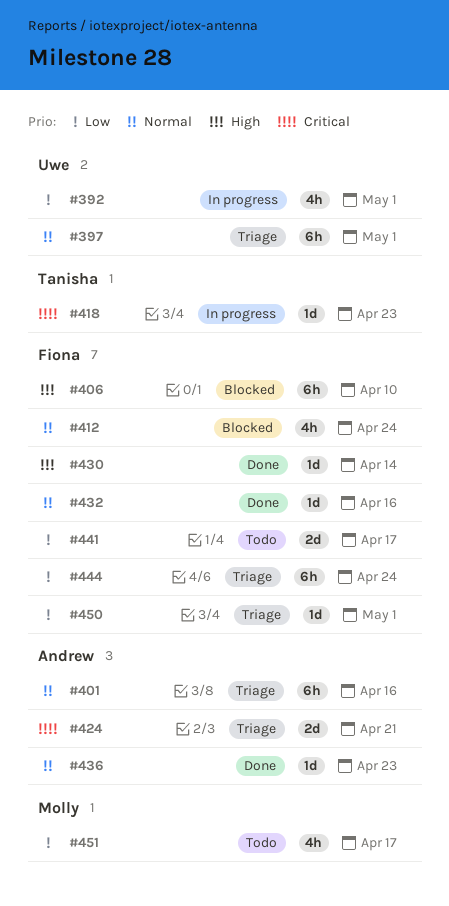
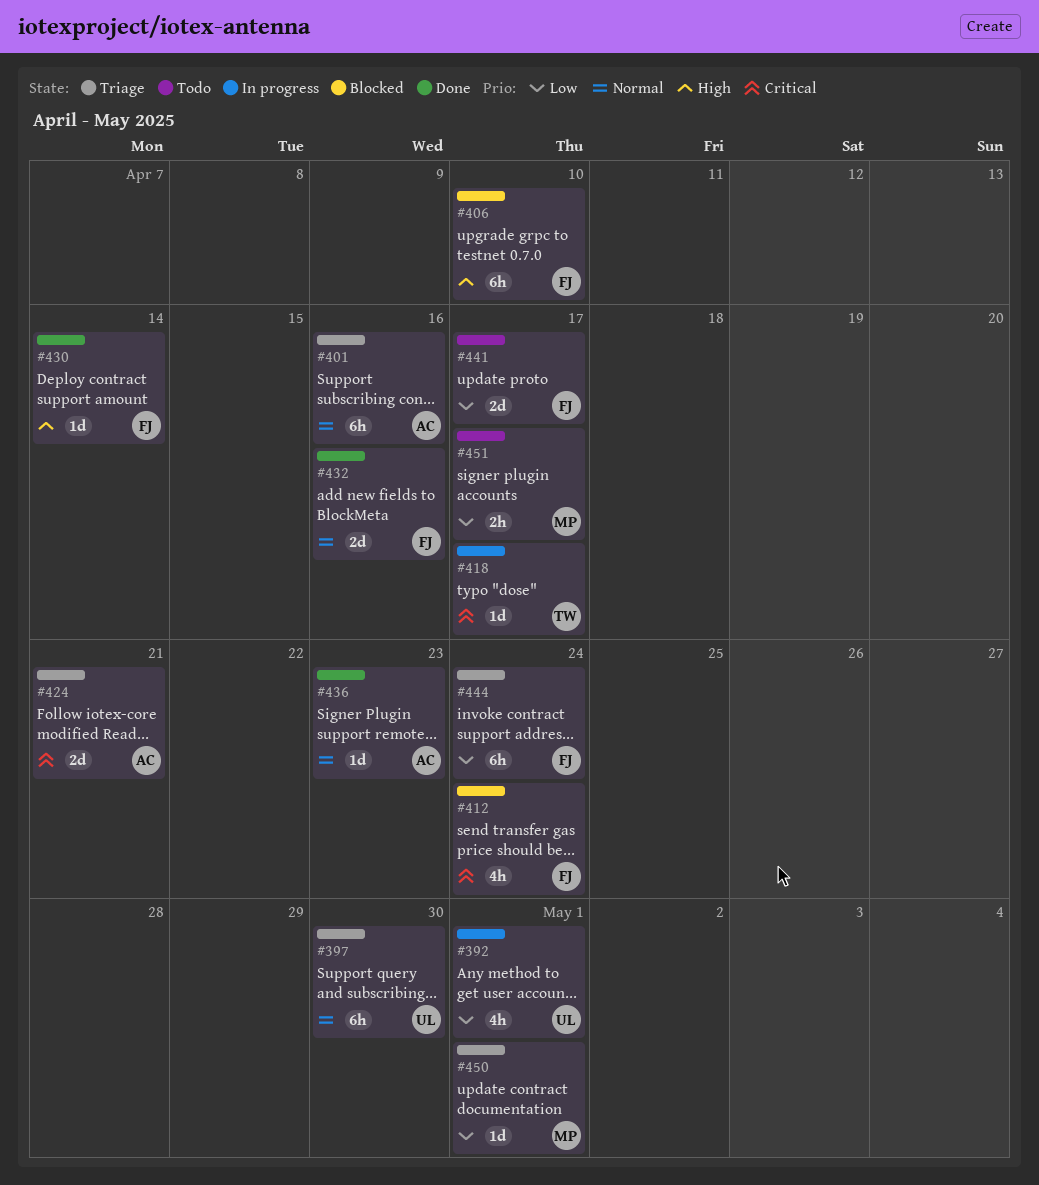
#397, due: May 1 -> Apr 30
#412, priority: Normal -> Critical
#418, due: Apr 23 -> Apr 17
#432, estimate: 1d -> 2d
#450, owner: Fiona -> Molly
#451, estimate: 4h -> 2h

